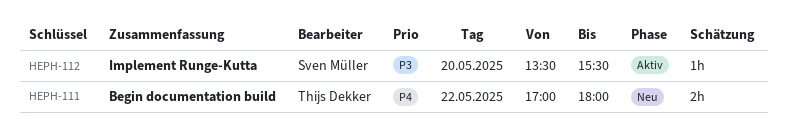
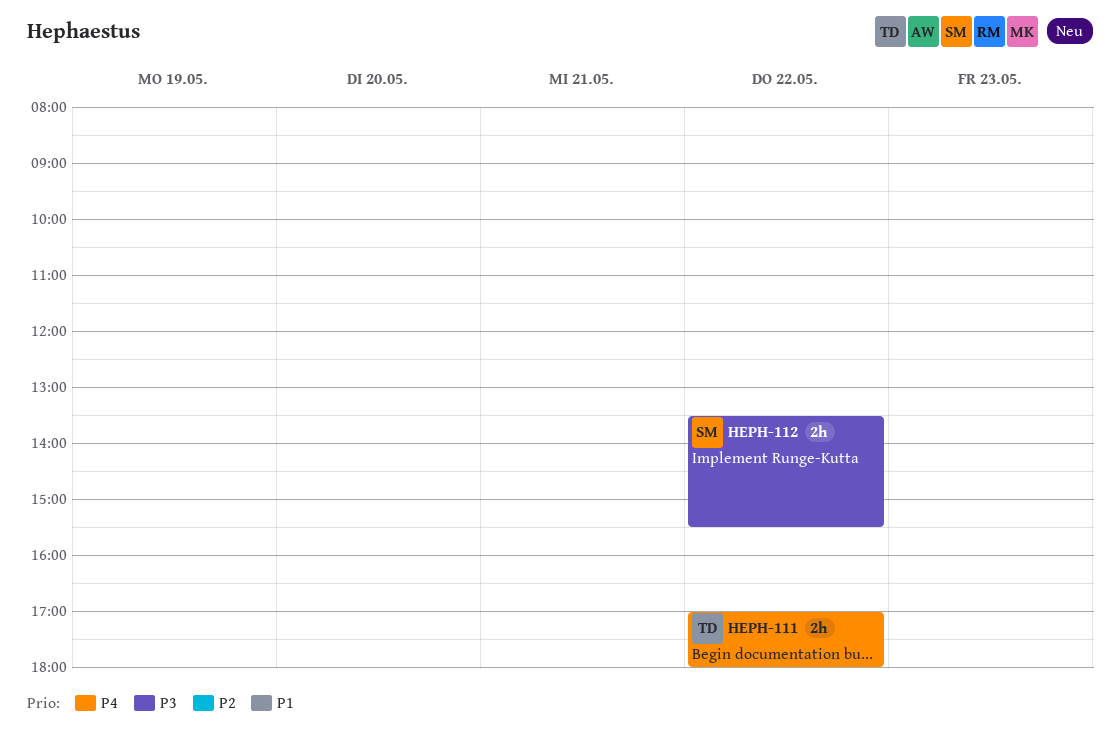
HEPH-112, estimate: 1h -> 2h
HEPH-112, day: May 20 -> May 22

